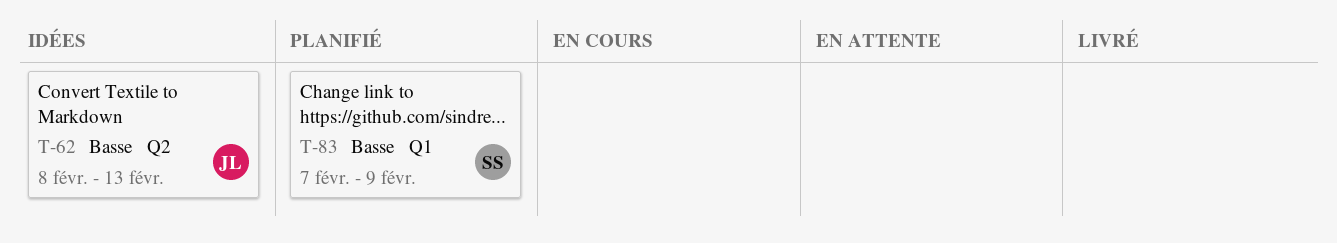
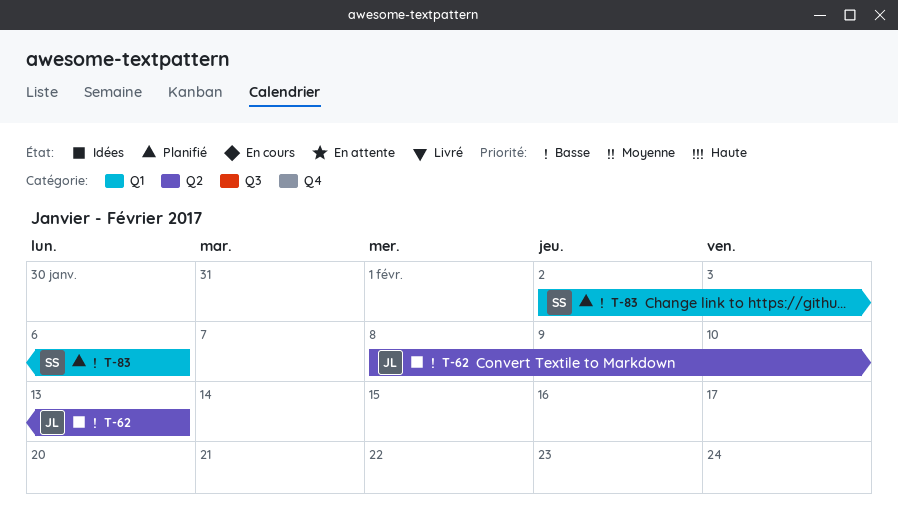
T-83, start: Feb 7 -> Feb 2
T-83, due: Feb 9 -> Feb 6

